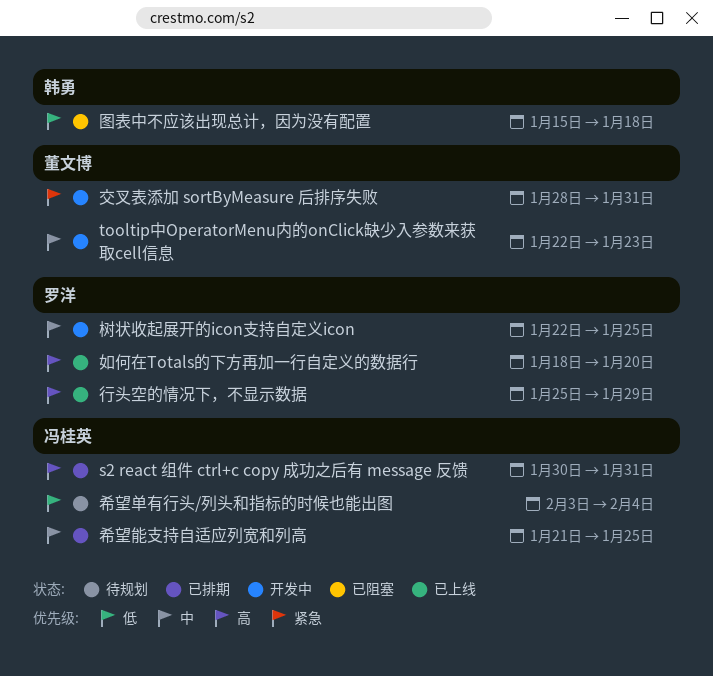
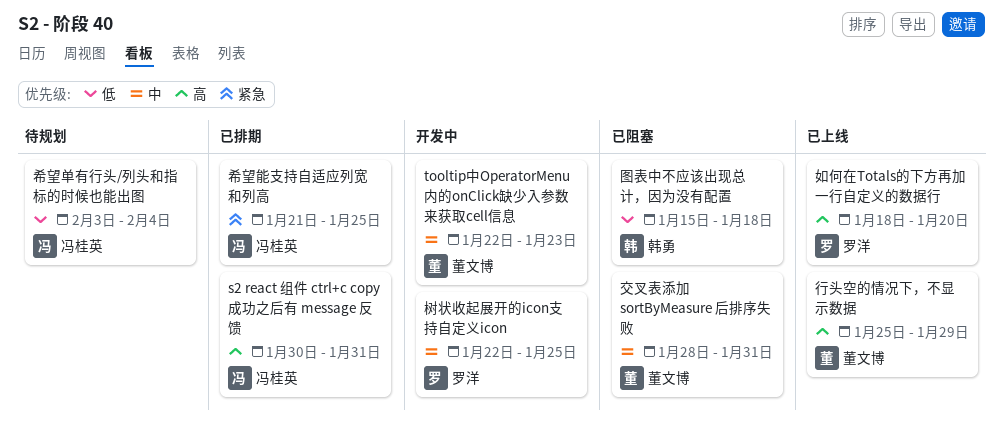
交叉表添加 sortByMeasure 后排序失败, status: 开发中 -> 已阻塞
交叉表添加 sortByMeasure 后排序失败, priority: 紧急 -> 中
希望能支持自适应列宽和列高, priority: 中 -> 紧急
行头空的情况下，不显示数据, owner: 罗洋 -> 董文博

